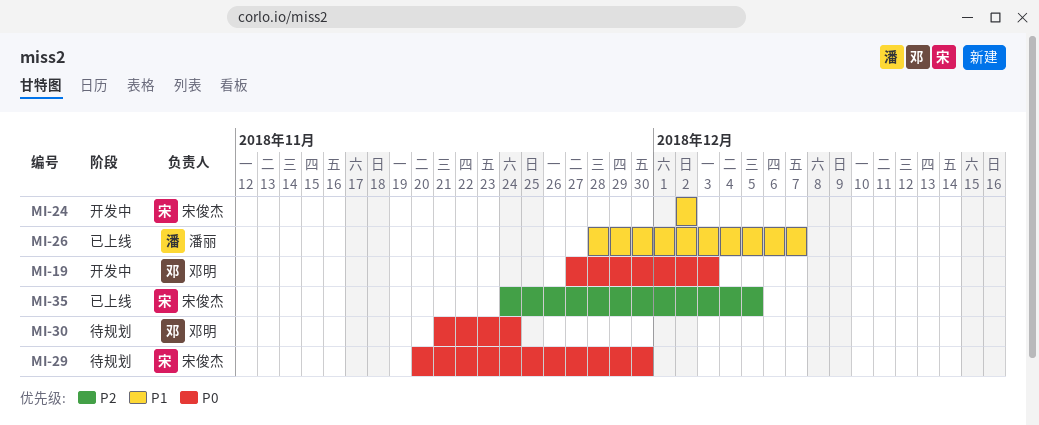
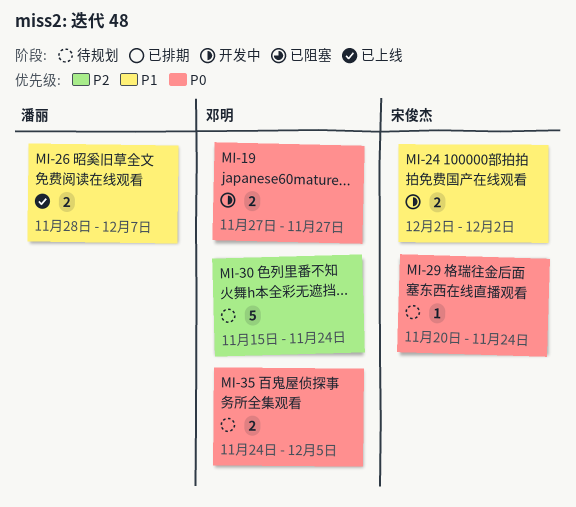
MI-19, due: Dec 3 -> Nov 27
MI-29, due: Nov 30 -> Nov 24
MI-30, priority: P0 -> P2
MI-30, start: Nov 21 -> Nov 15
MI-35, status: 已上线 -> 待规划
MI-35, owner: 宋俊杰 -> 邓明
MI-35, priority: P2 -> P0

